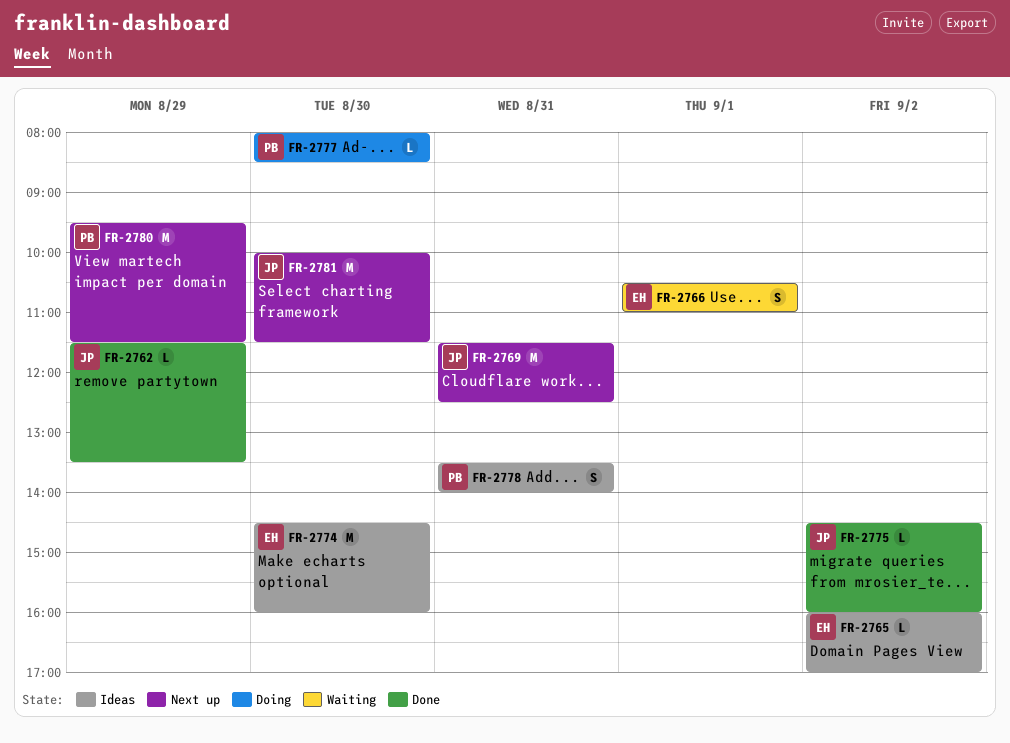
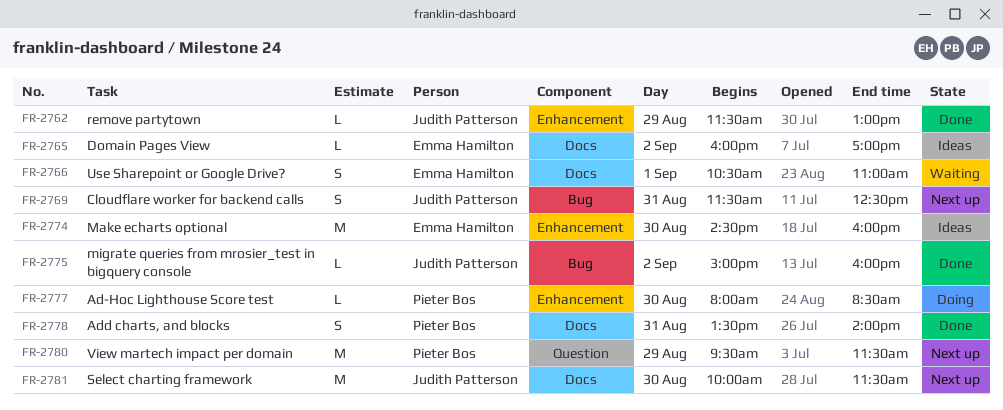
FR-2762, ends: 13:30 -> 13:00
FR-2769, estimate: M -> S
FR-2775, begins: 14:30 -> 15:00
FR-2778, status: Ideas -> Done

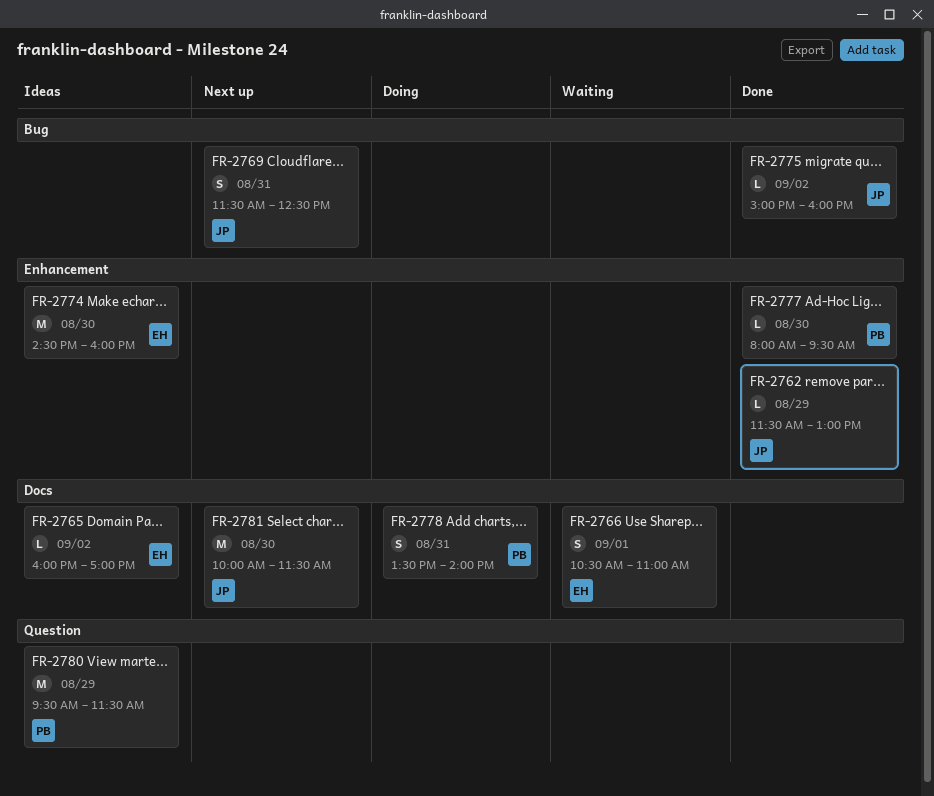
FR-2777, status: Doing -> Done
FR-2777, ends: 08:30 -> 09:30
FR-2778, status: Done -> Doing
FR-2780, status: Next up -> Ideas

